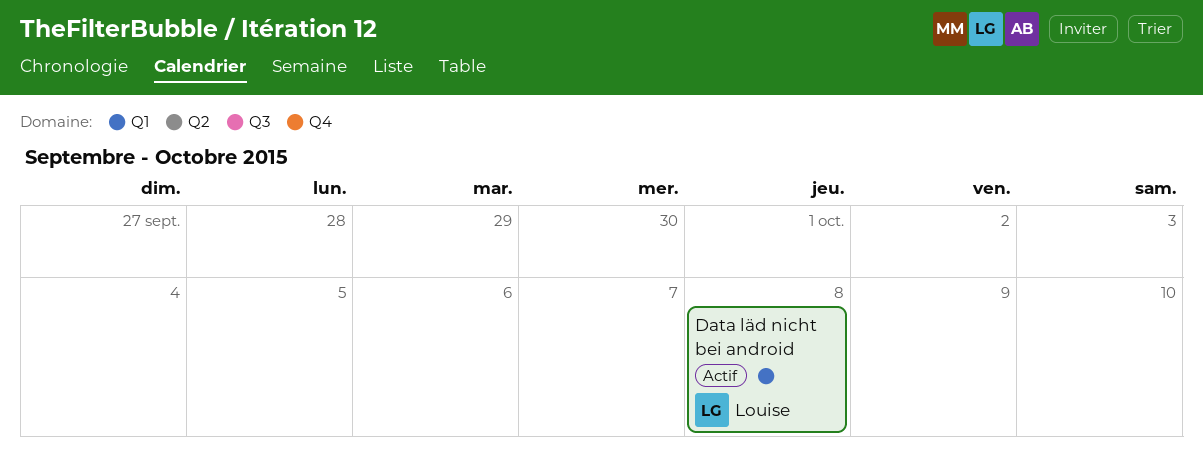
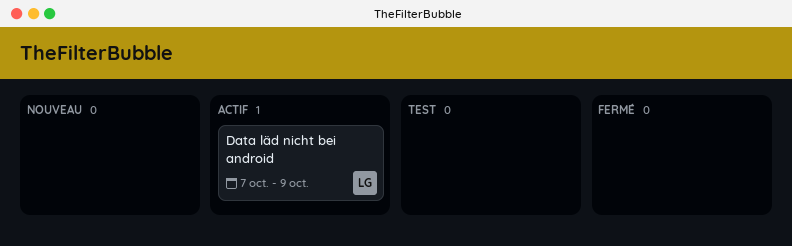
Data läd nicht bei android, due: Oct 8 -> Oct 9

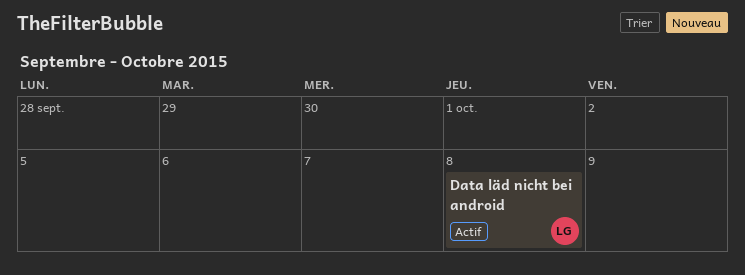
Data läd nicht bei android, due: Oct 9 -> Oct 8

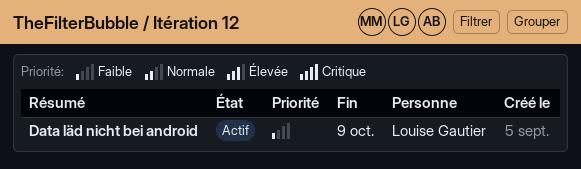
Data läd nicht bei android, due: Oct 8 -> Oct 9

